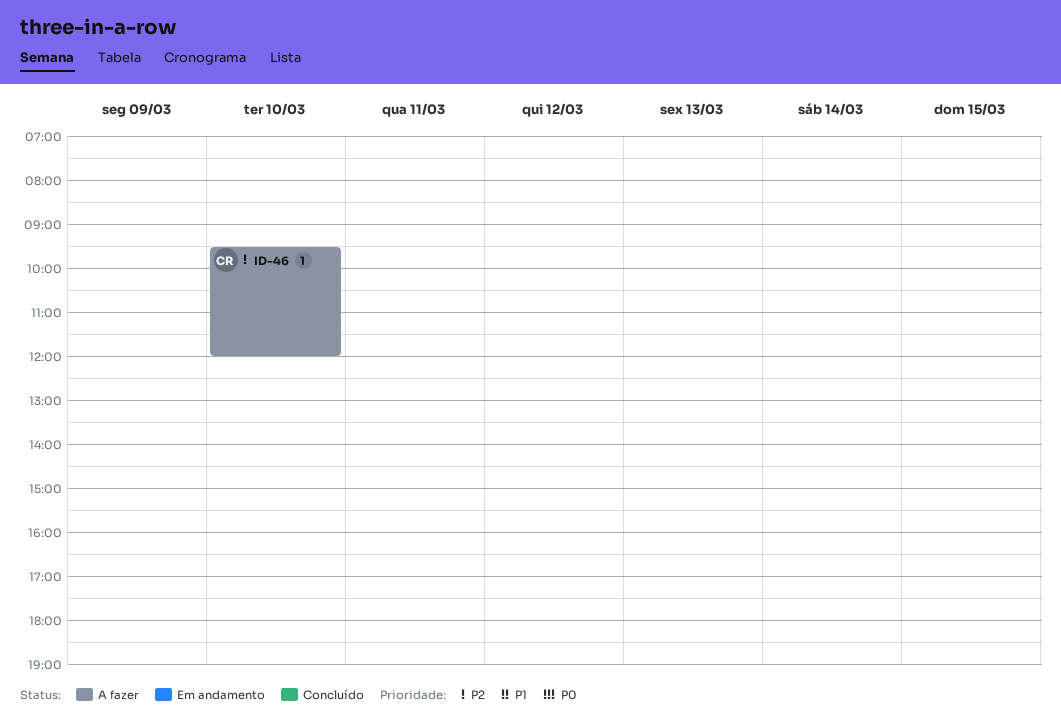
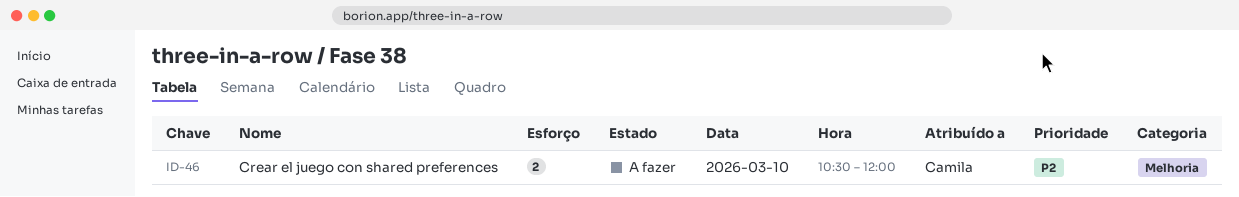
ID-46, estimate: 1 -> 2
ID-46, begins: 09:30 -> 10:30

